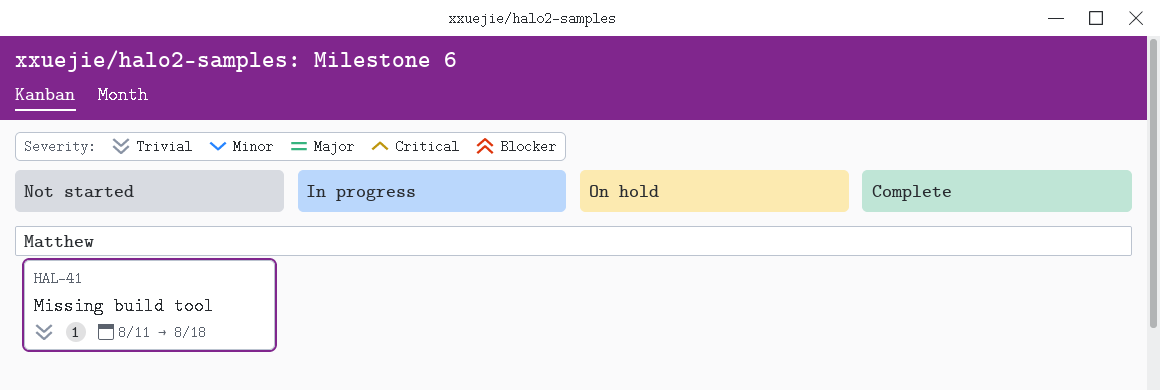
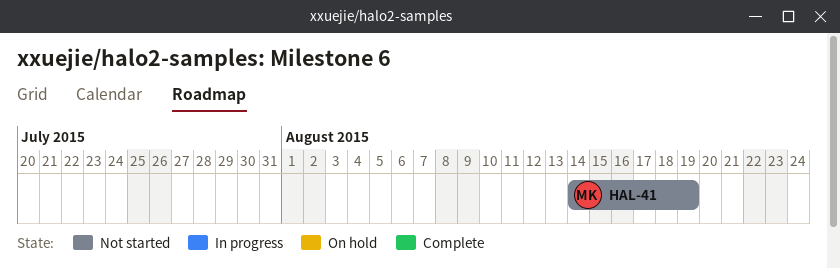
HAL-41, start: Aug 11 -> Aug 14
HAL-41, due: Aug 18 -> Aug 19

